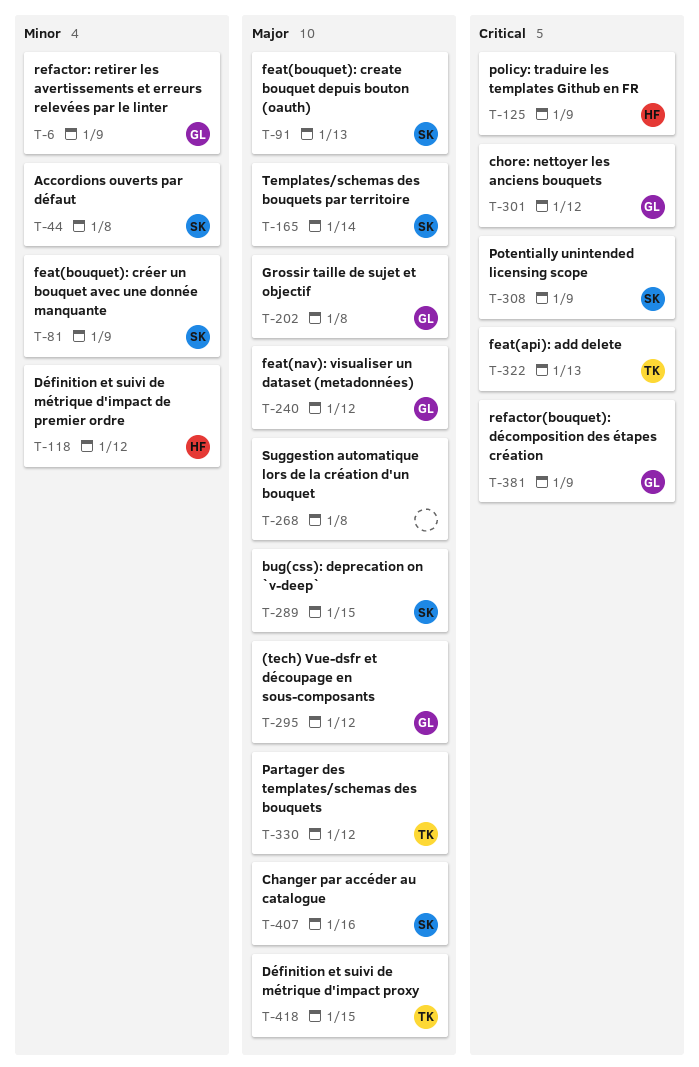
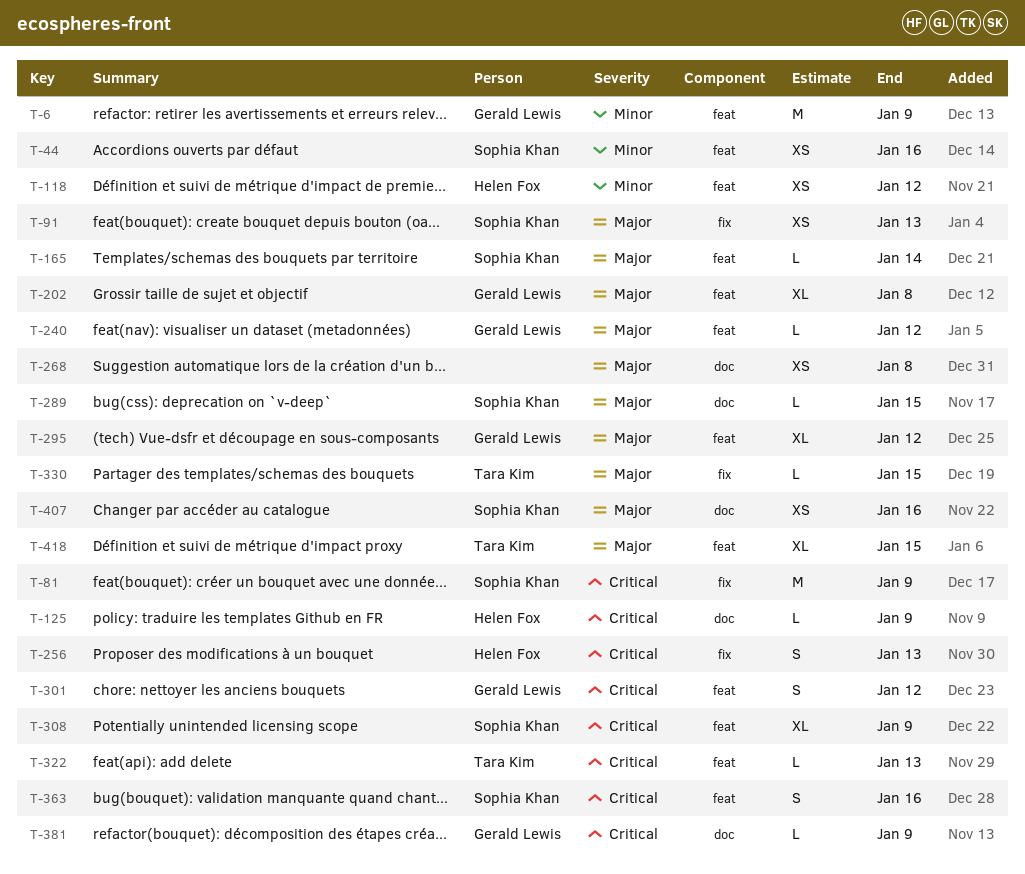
T-44, due: Jan 8 -> Jan 16
T-81, priority: Minor -> Critical
T-256: none -> present
T-330, due: Jan 12 -> Jan 15
T-363: none -> present

